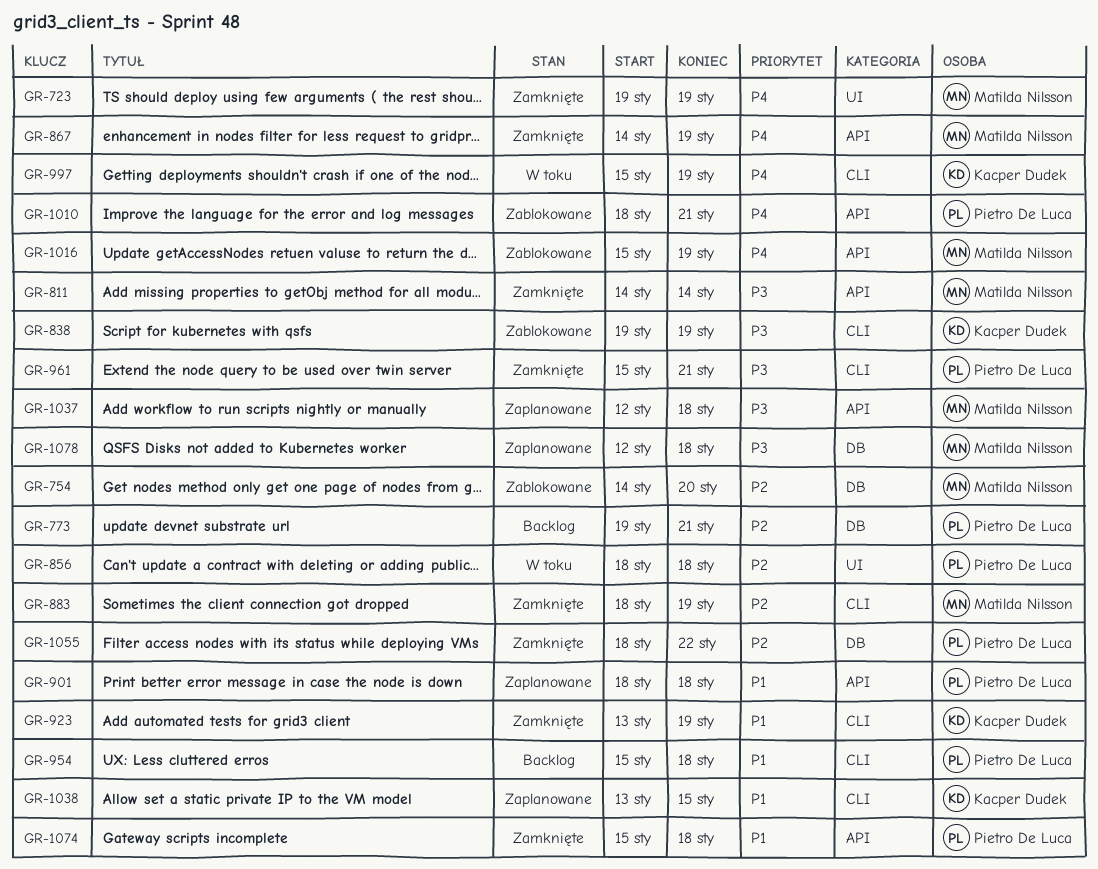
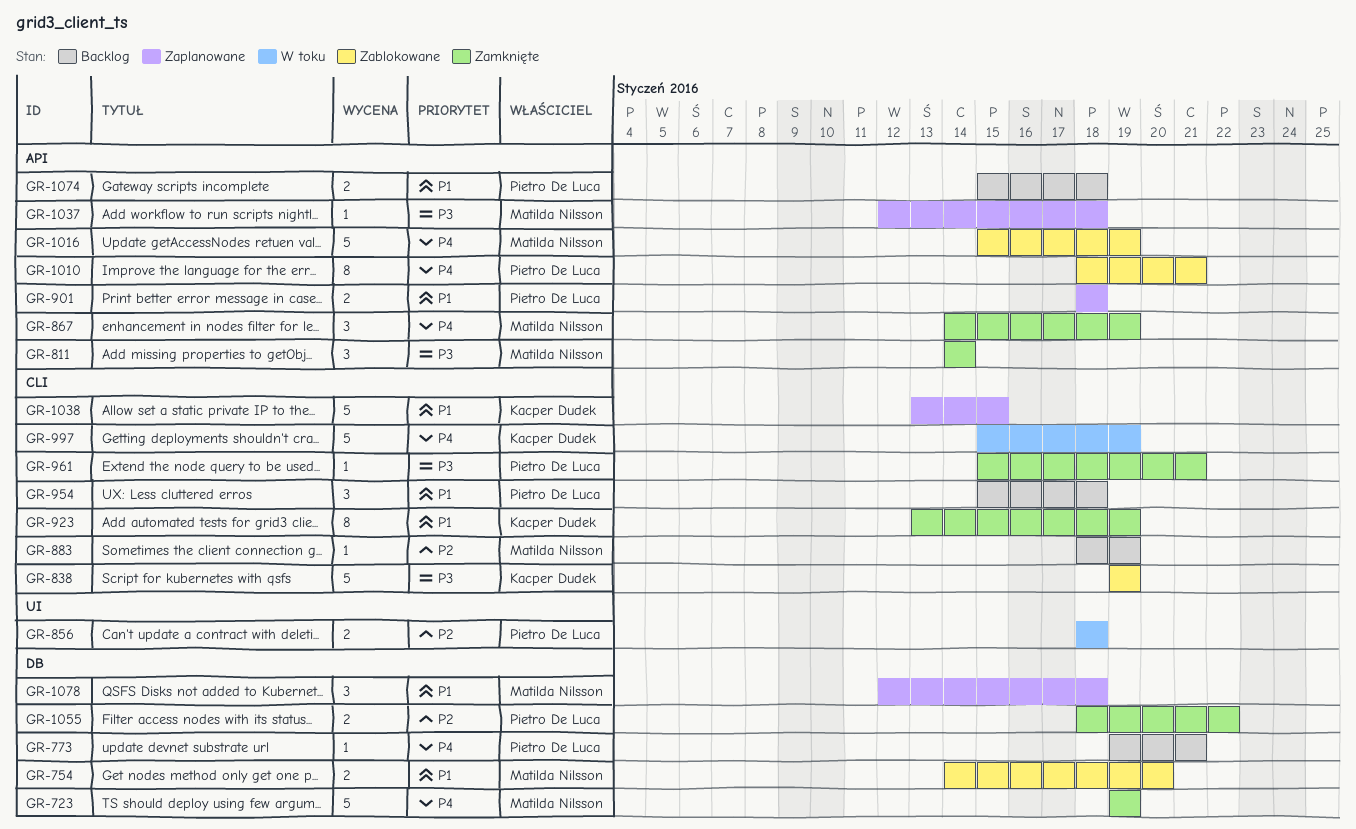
GR-723, label: UI -> DB
GR-754, priority: P2 -> P1
GR-773, priority: P2 -> P4
GR-883, status: Zamknięte -> Backlog
GR-1074, status: Zamknięte -> Backlog
GR-1078, priority: P3 -> P1

